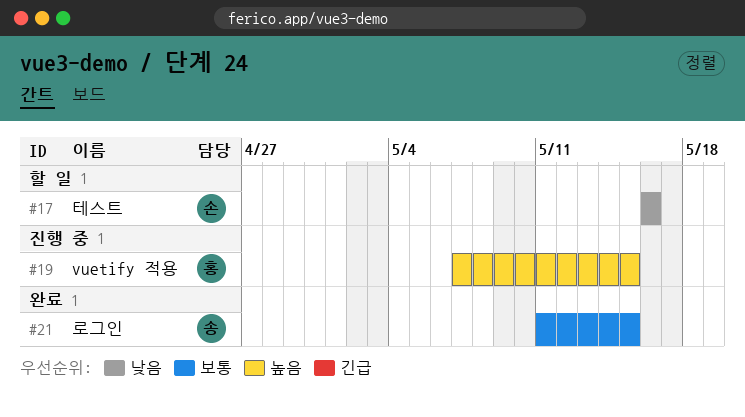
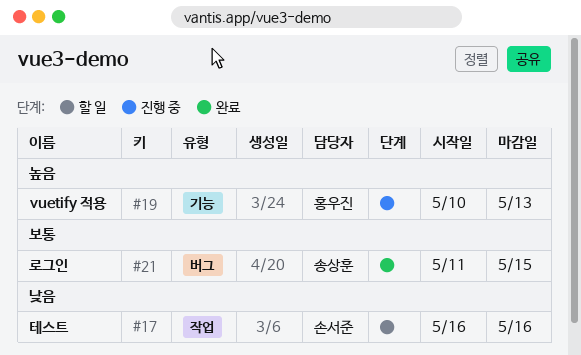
#19, start: May 7 -> May 10
#19, due: May 15 -> May 13

